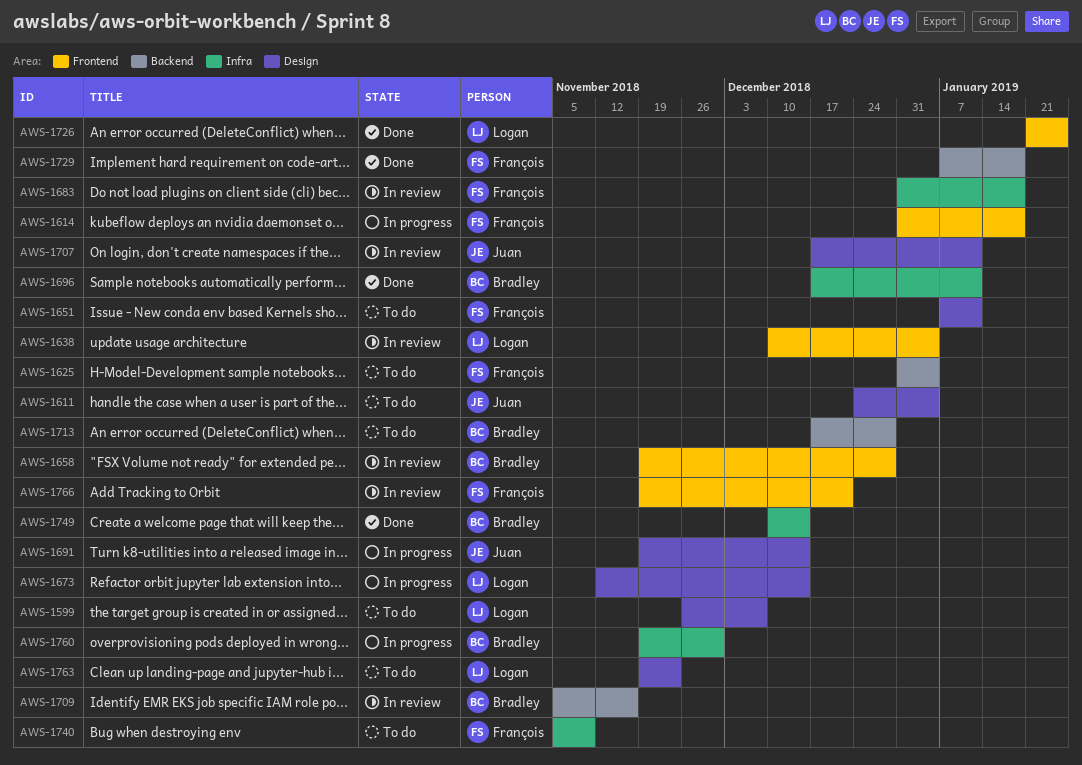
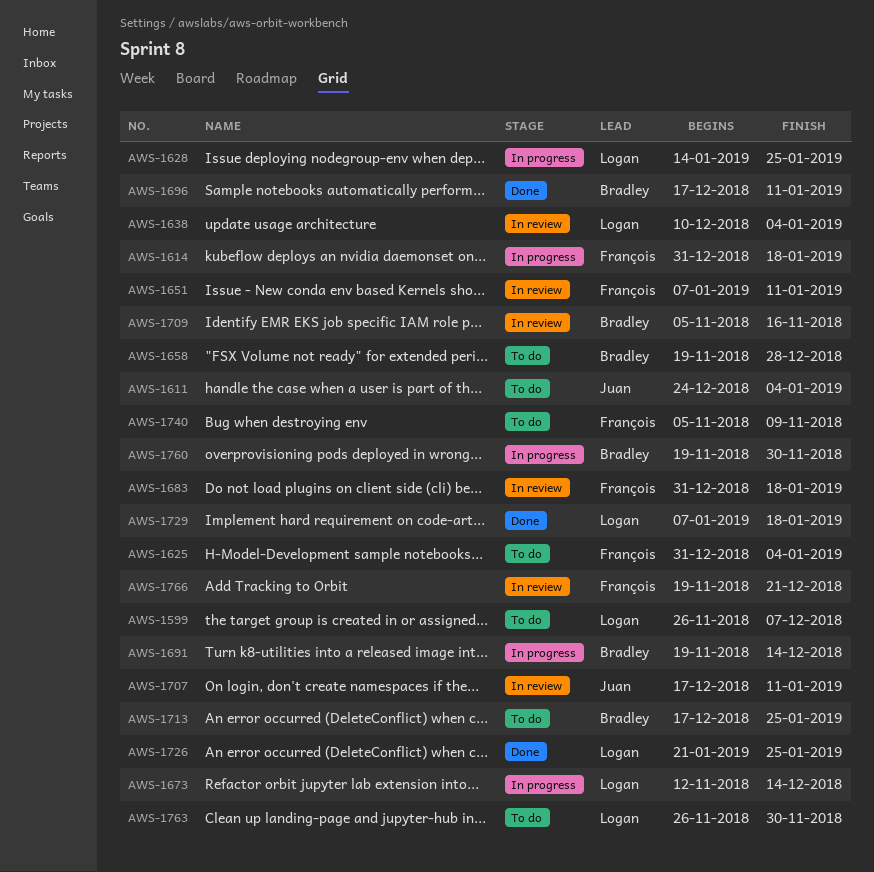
AWS-1628: none -> present
AWS-1651, status: To do -> In review
AWS-1658, status: In review -> To do
AWS-1691, owner: Juan -> Bradley
AWS-1713, due: Dec 28 -> Jan 25
AWS-1729, owner: François -> Logan
AWS-1749: present -> none
AWS-1763, start: Nov 19 -> Nov 26
AWS-1763, due: Nov 23 -> Nov 30

